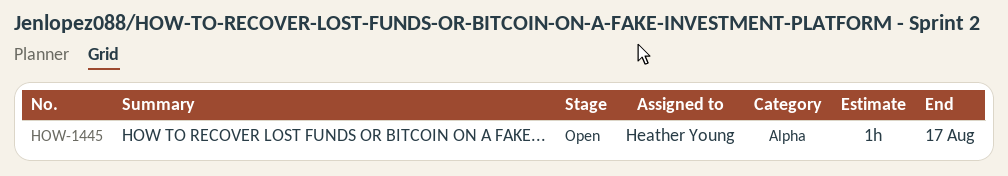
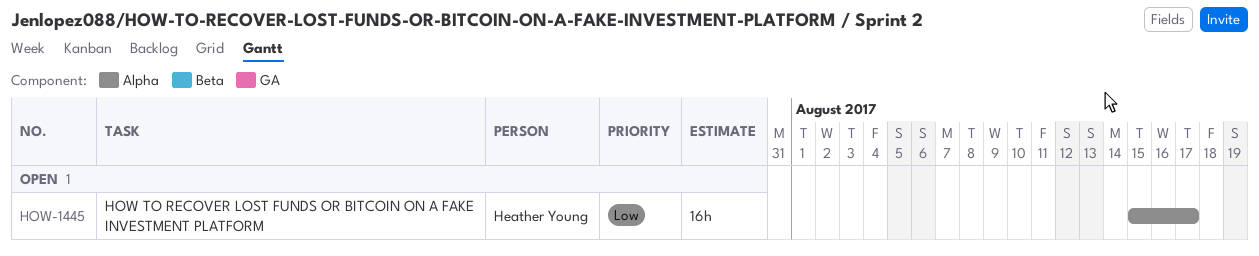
HOW-1445, estimate: 1h -> 16h

